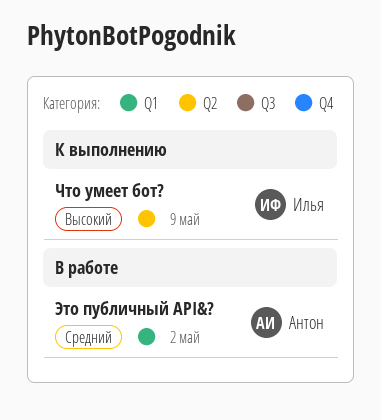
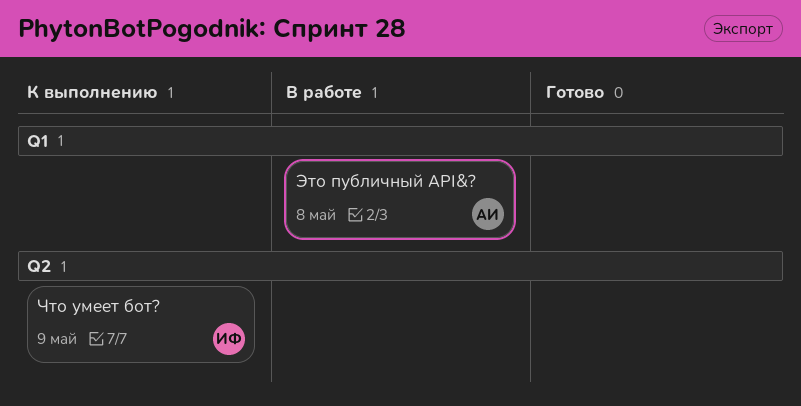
Это публичный API&?, due: May 2 -> May 8

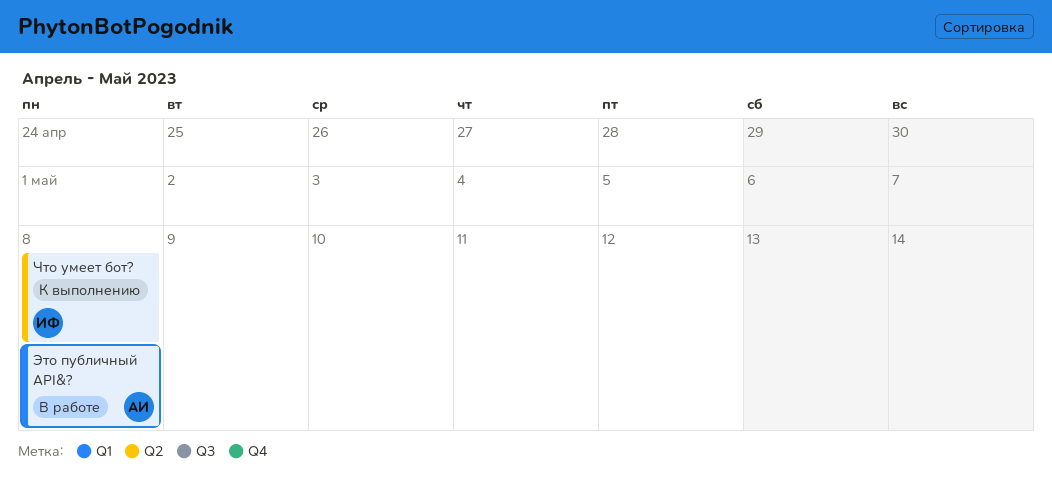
Что умеет бот?, due: May 9 -> May 8

